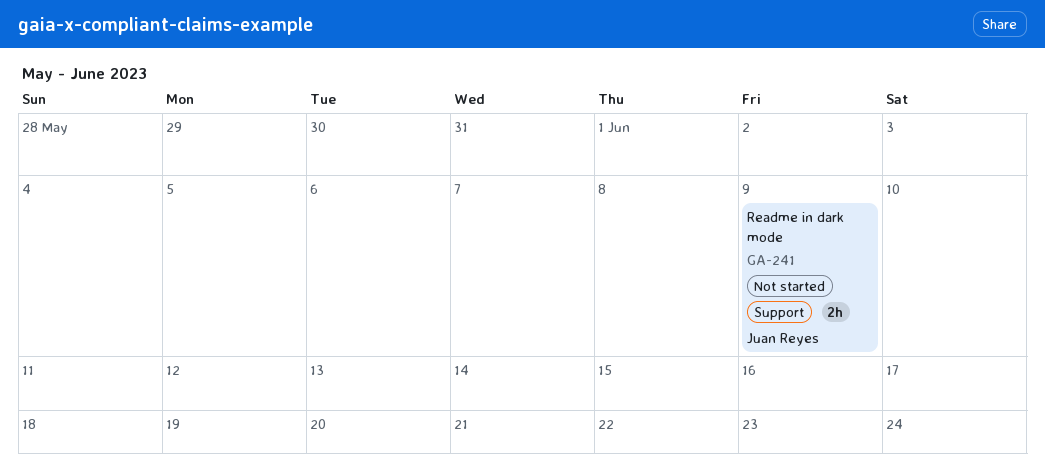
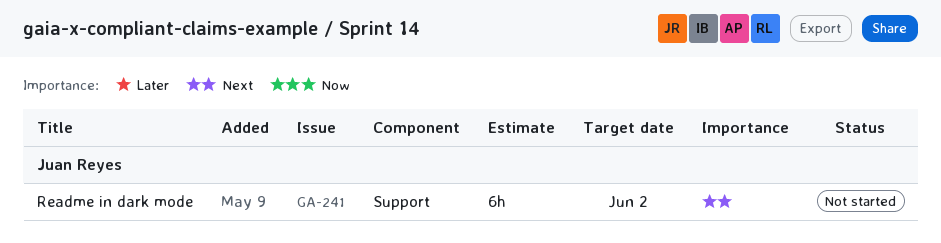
GA-241, estimate: 2h -> 6h
GA-241, due: Jun 9 -> Jun 2

